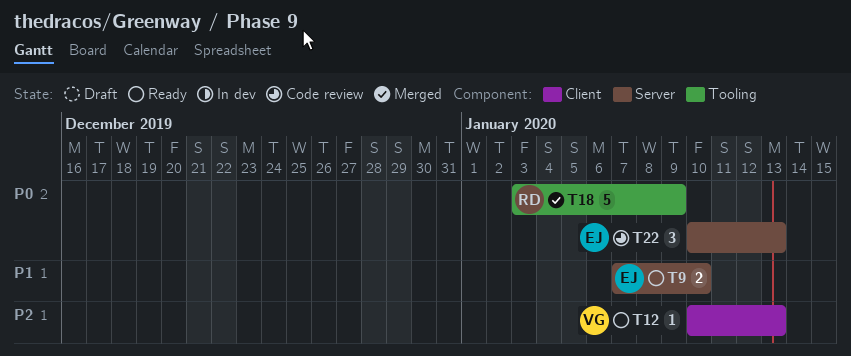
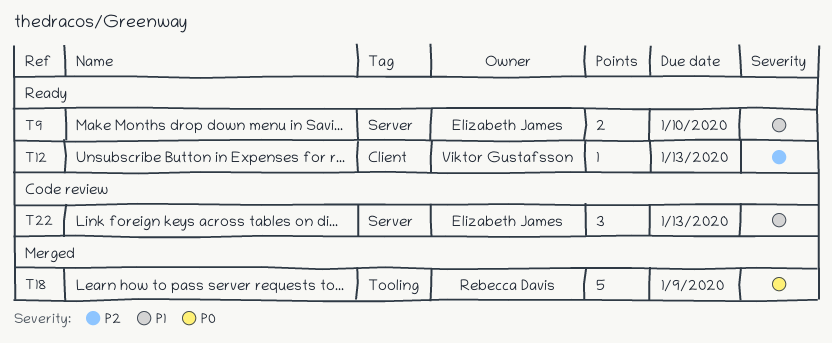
T22, priority: P0 -> P1

